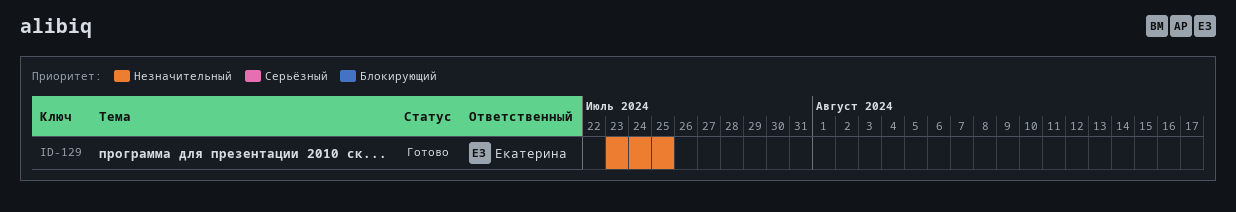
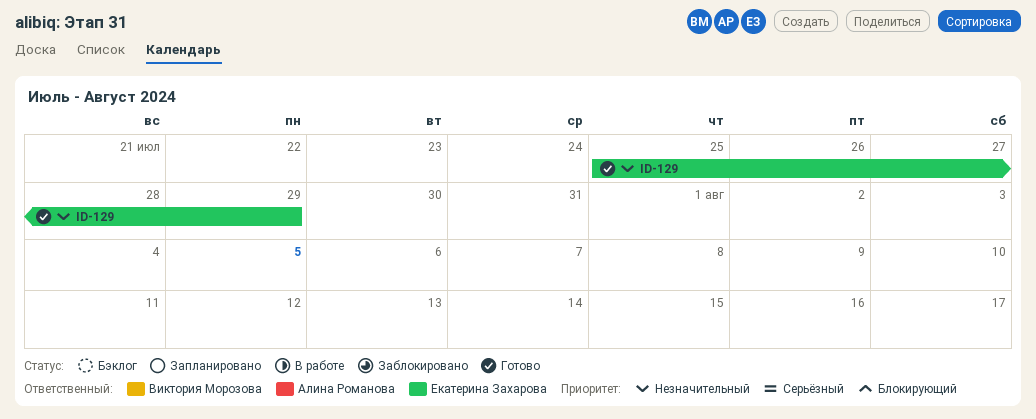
ID-129, start: Jul 23 -> Jul 25
ID-129, due: Jul 25 -> Jul 29

